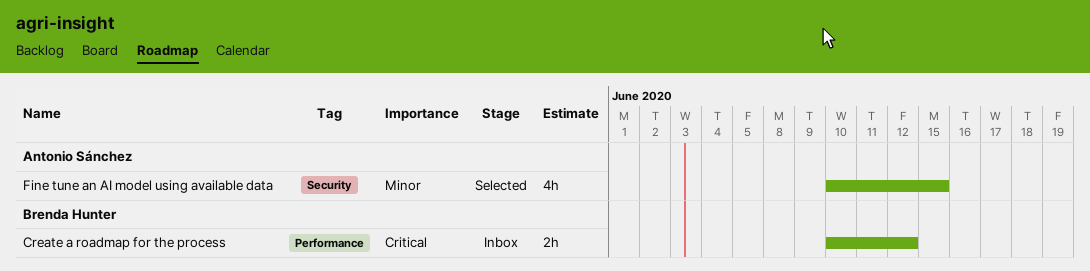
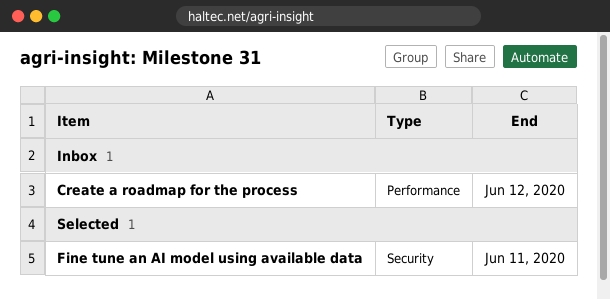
Fine tune an AI model using available data, due: Jun 15 -> Jun 11

